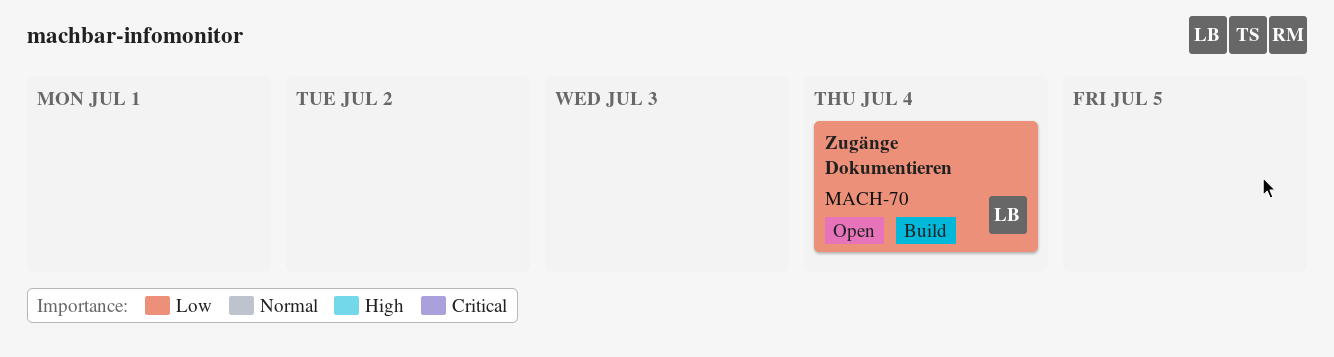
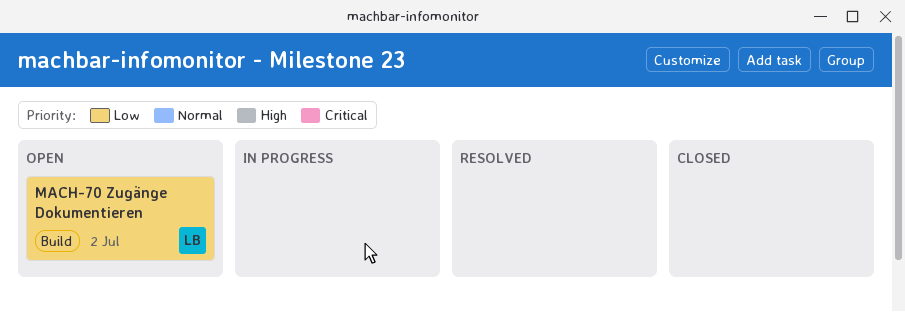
MACH-70, due: Jul 4 -> Jul 2

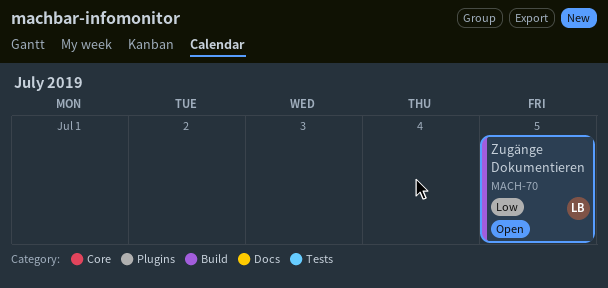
MACH-70, due: Jul 2 -> Jul 5

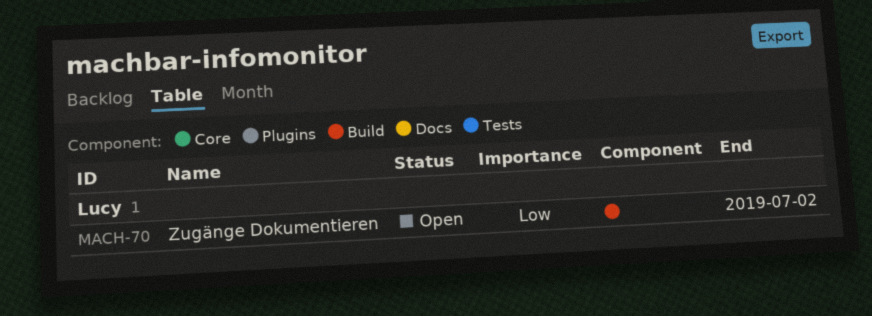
MACH-70, due: Jul 5 -> Jul 2

